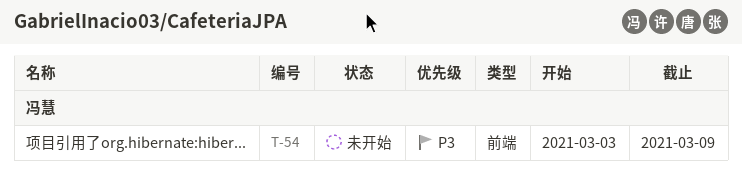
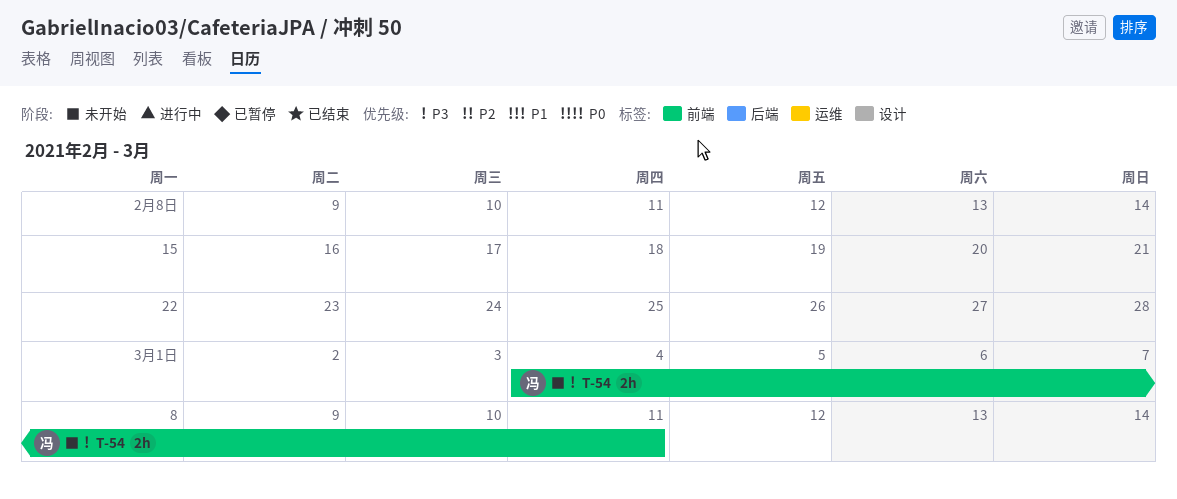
T-54, start: Mar 3 -> Mar 4
T-54, due: Mar 9 -> Mar 11

